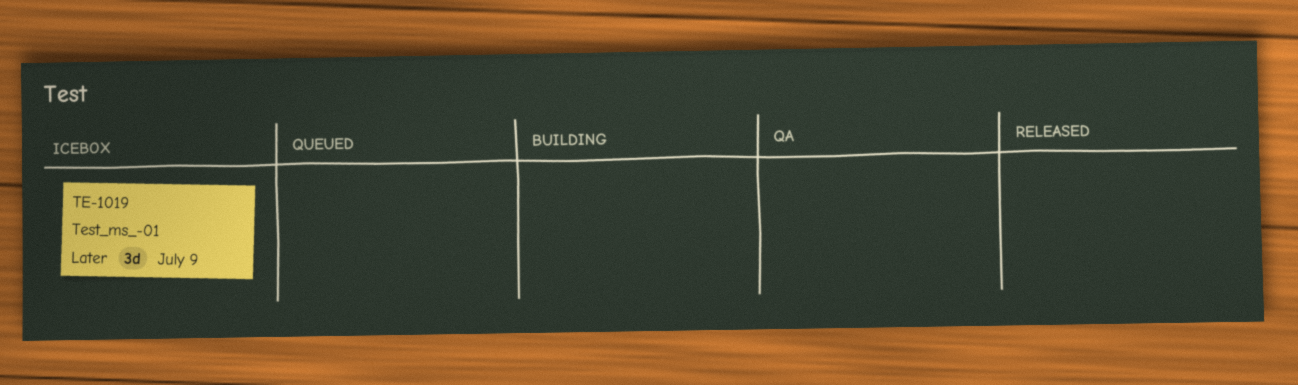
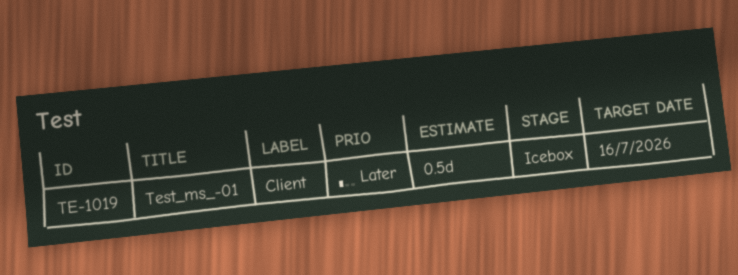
TE-1019, estimate: 3d -> 0.5d
TE-1019, due: Jul 9 -> Jul 16

